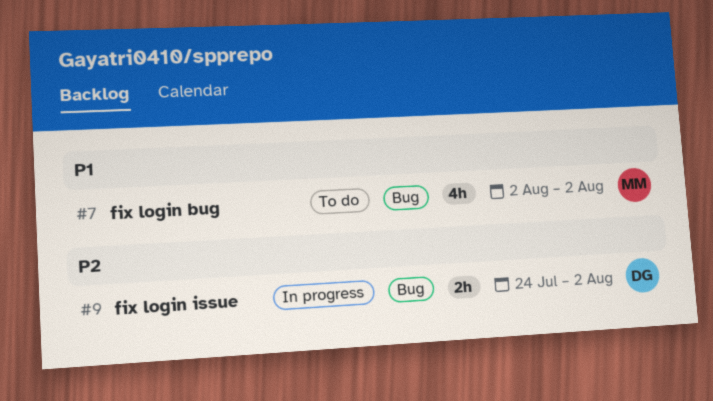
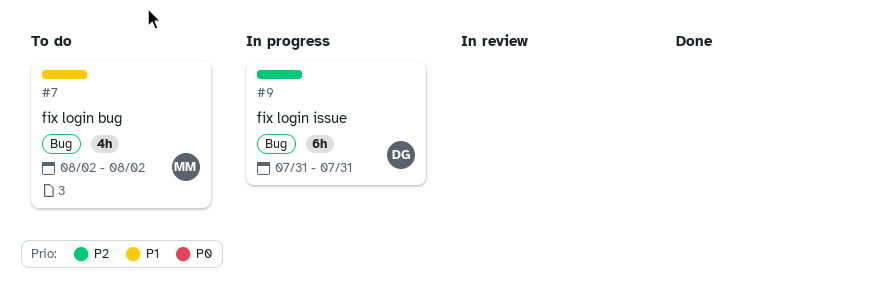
#9, estimate: 2h -> 6h
#9, start: Jul 24 -> Jul 31
#9, due: Aug 2 -> Jul 31

